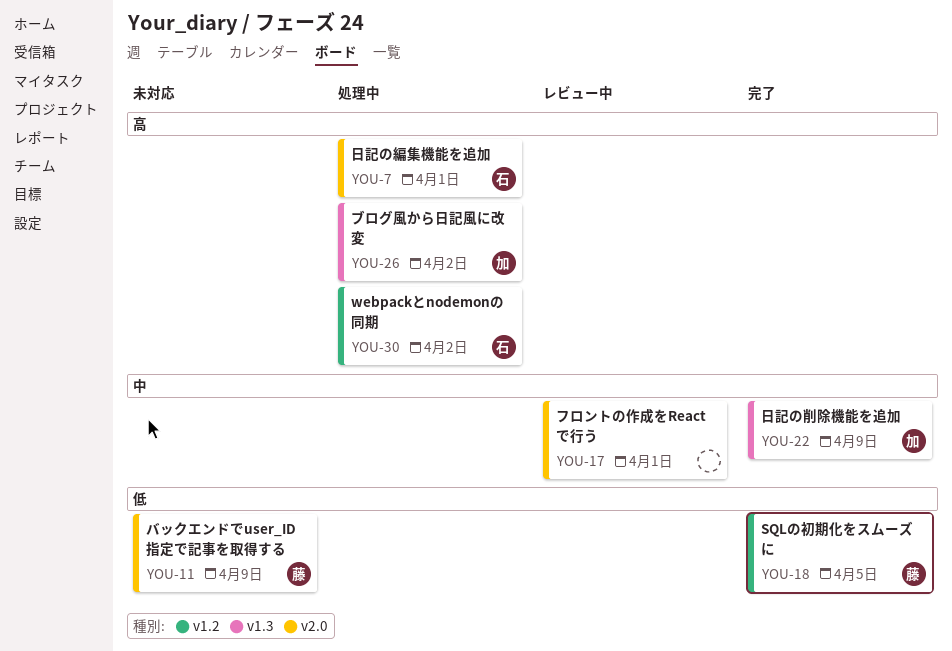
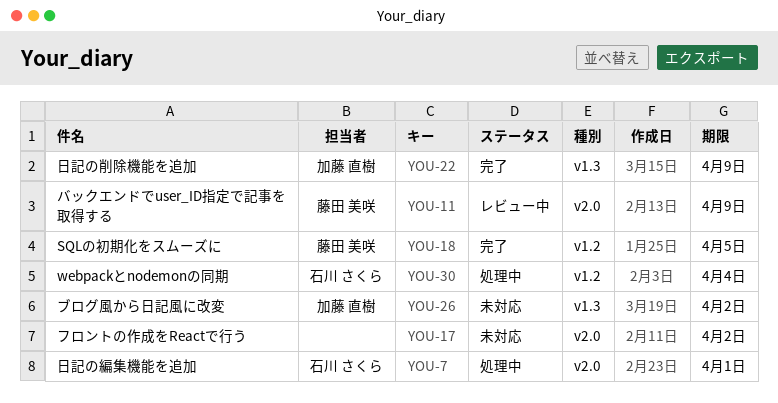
YOU-11, status: 未対応 -> レビュー中
YOU-17, status: レビュー中 -> 未対応
YOU-17, due: Apr 1 -> Apr 2
YOU-26, status: 処理中 -> 未対応
YOU-30, due: Apr 2 -> Apr 4

